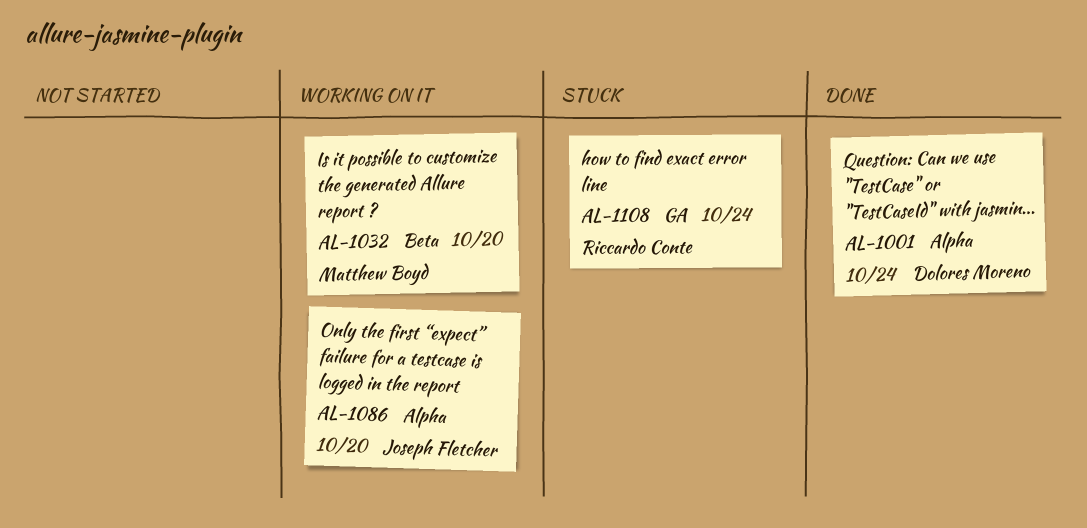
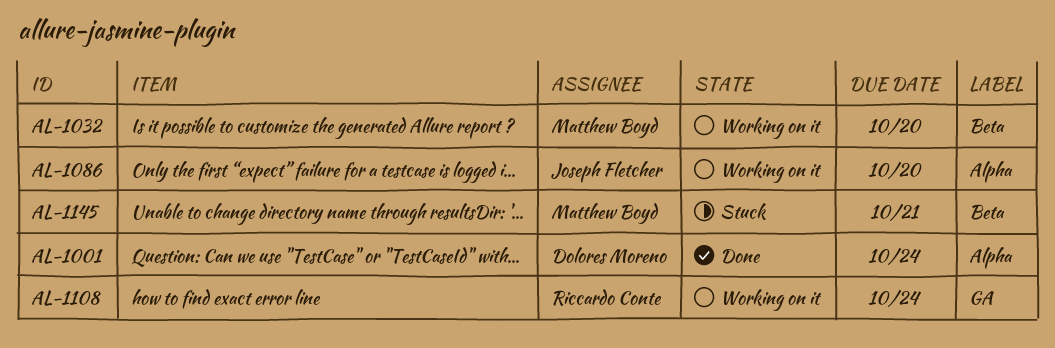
AL-1108, status: Stuck -> Working on it
AL-1145: none -> present

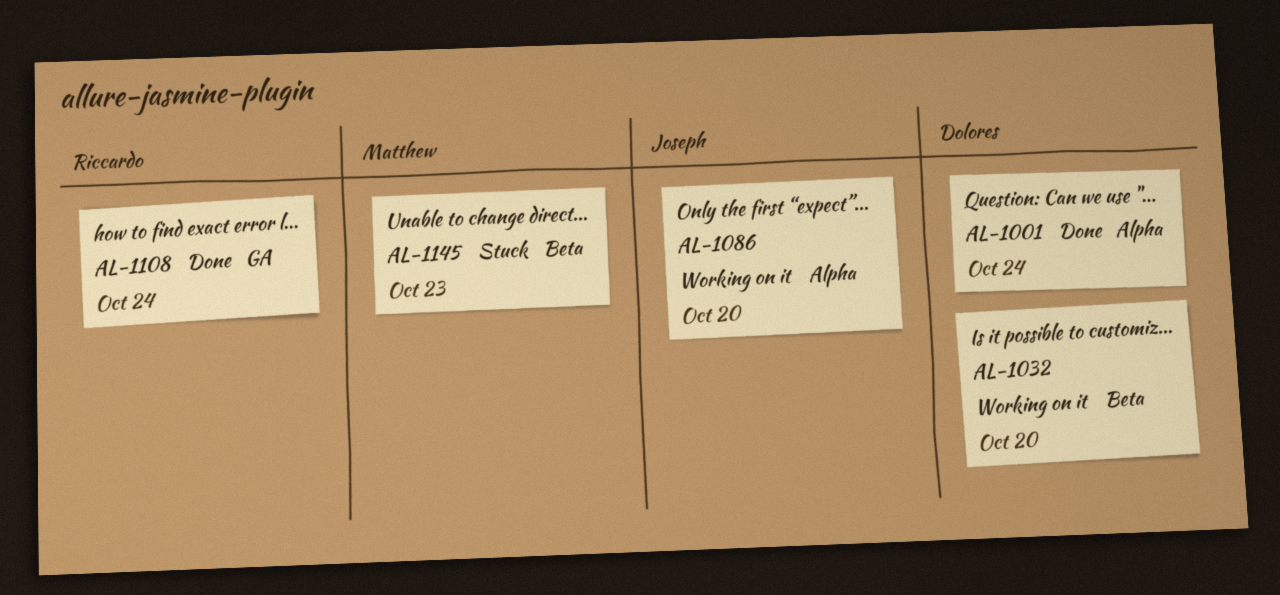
AL-1032, owner: Matthew Boyd -> Dolores Moreno
AL-1108, status: Working on it -> Done
AL-1145, due: Oct 21 -> Oct 23

